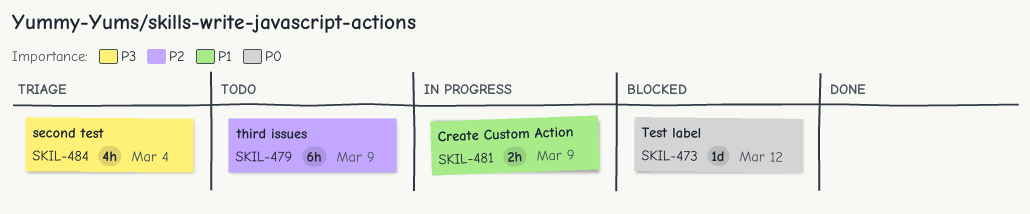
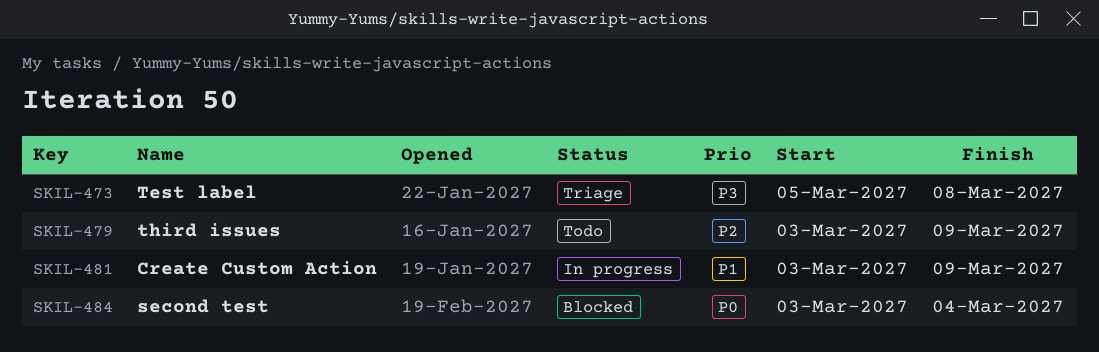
SKIL-473, status: Blocked -> Triage
SKIL-473, priority: P0 -> P3
SKIL-473, due: Mar 12 -> Mar 8
SKIL-484, status: Triage -> Blocked
SKIL-484, priority: P3 -> P0

